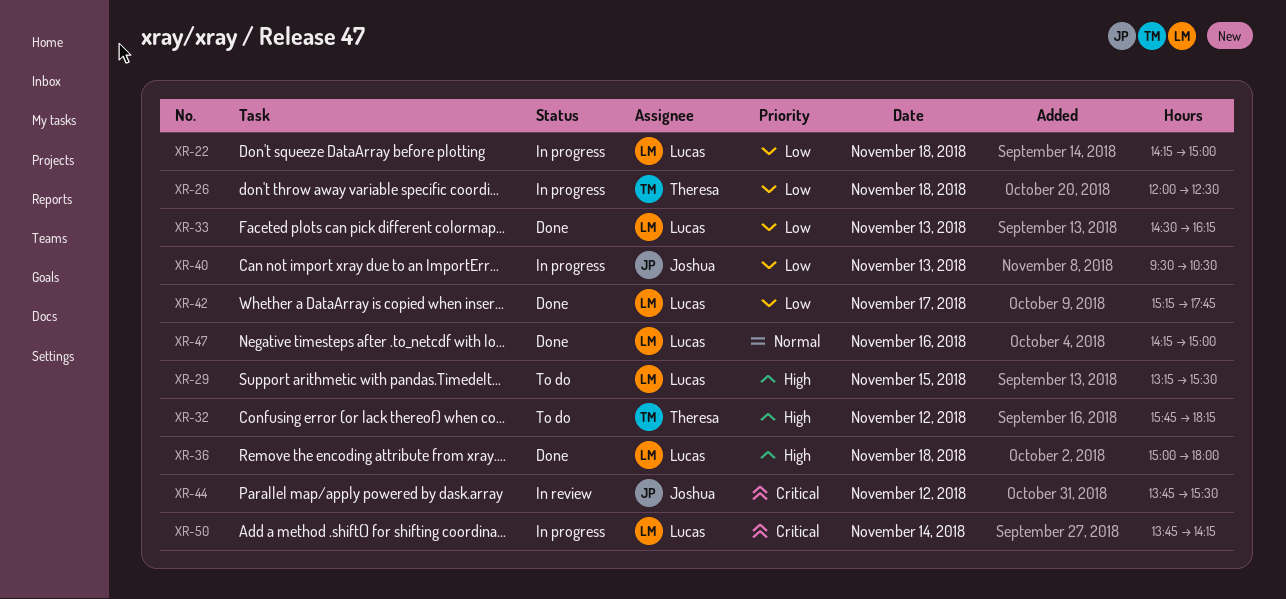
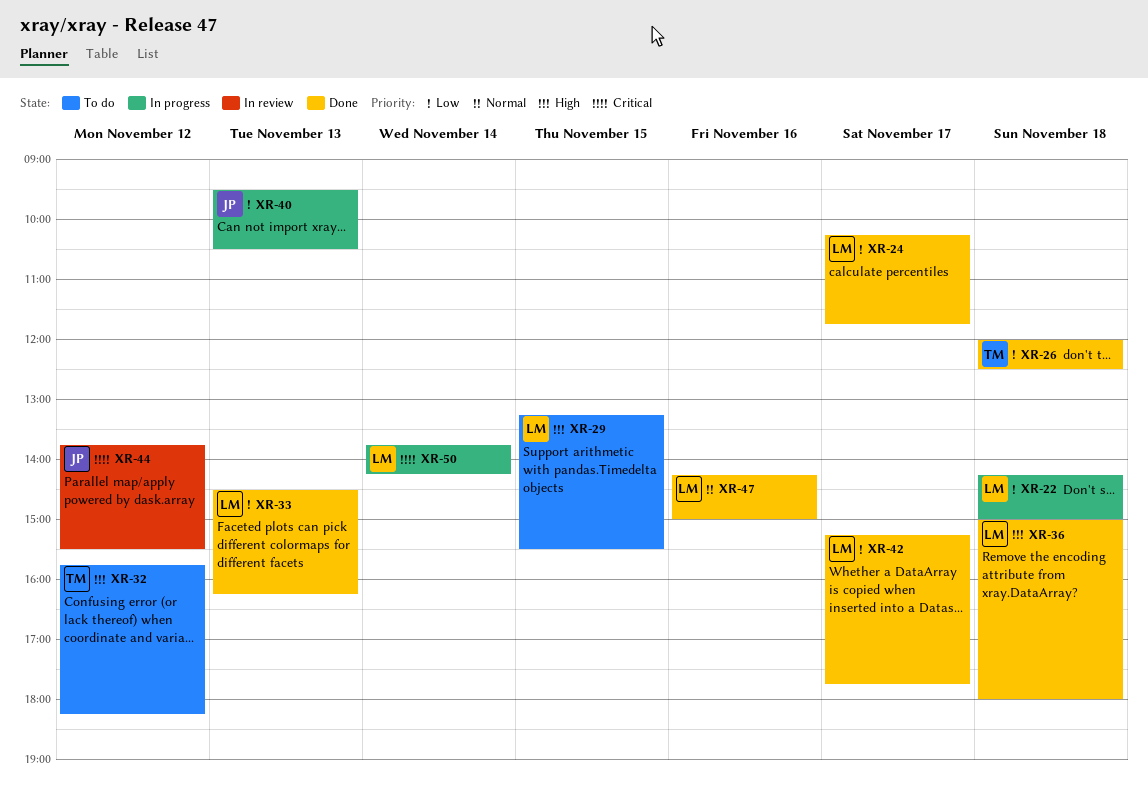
XR-24: none -> present
XR-26, status: In progress -> Done

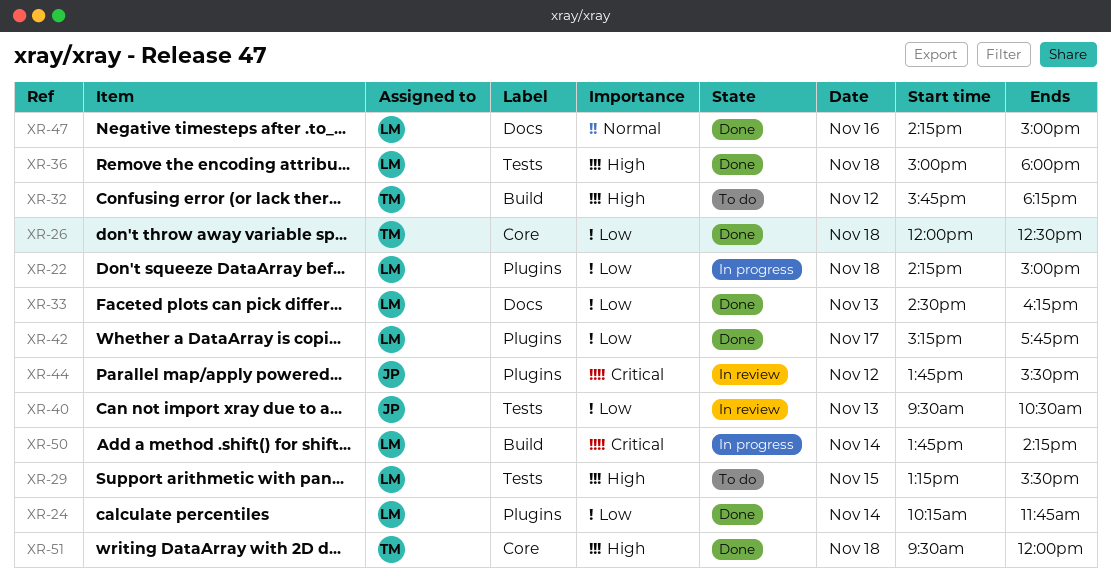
XR-24, day: Nov 17 -> Nov 14
XR-40, status: In progress -> In review
XR-51: none -> present

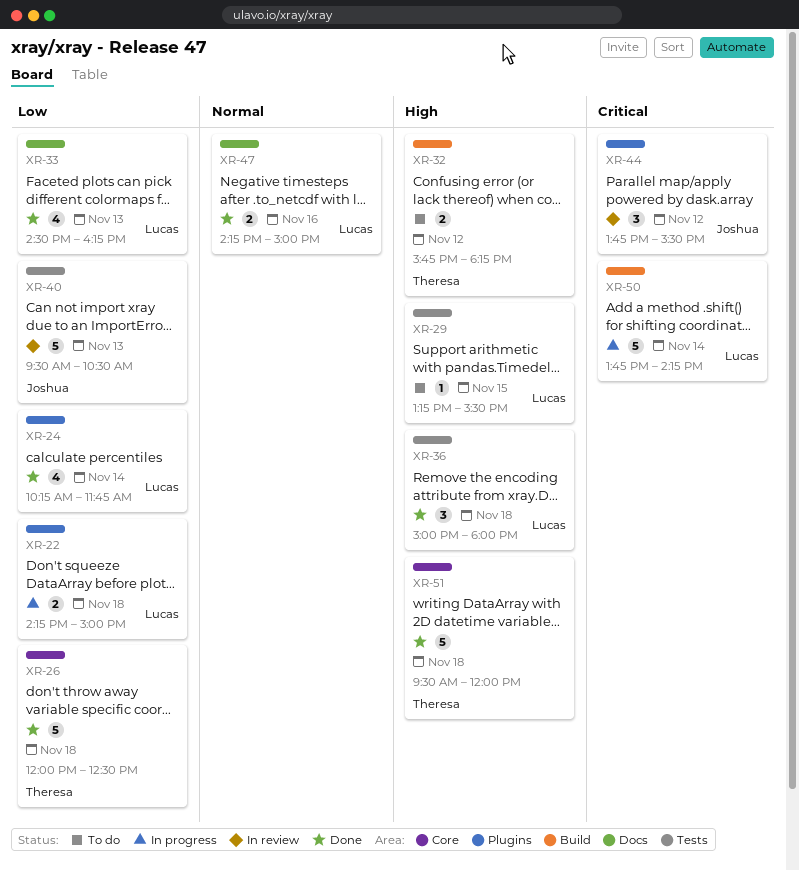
XR-42: present -> none

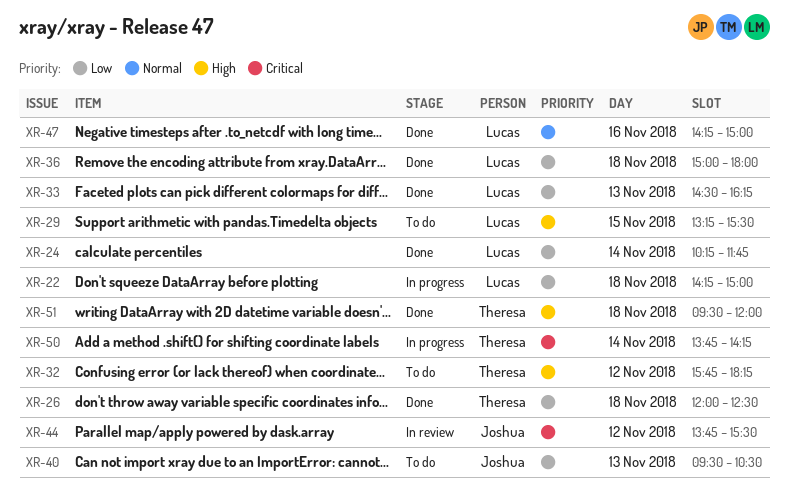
XR-36, priority: High -> Low
XR-40, status: In review -> To do
XR-50, owner: Lucas -> Theresa

